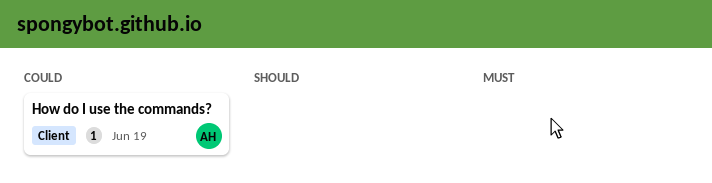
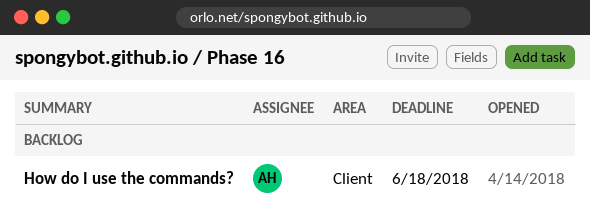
How do I use the commands?, due: Jun 19 -> Jun 18

